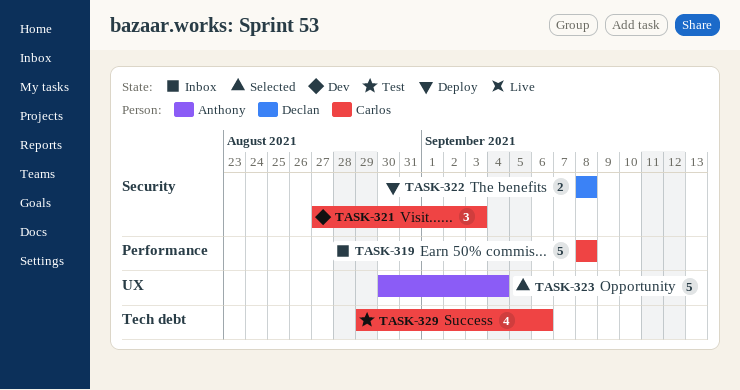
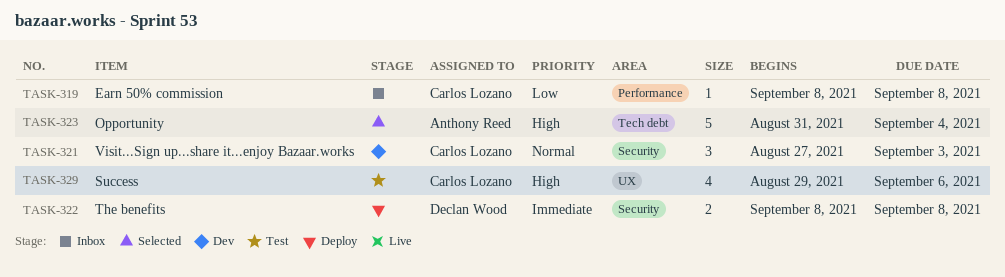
TASK-319, estimate: 5 -> 1
TASK-323, label: UX -> Tech debt
TASK-323, start: Aug 30 -> Aug 31
TASK-329, label: Tech debt -> UX

